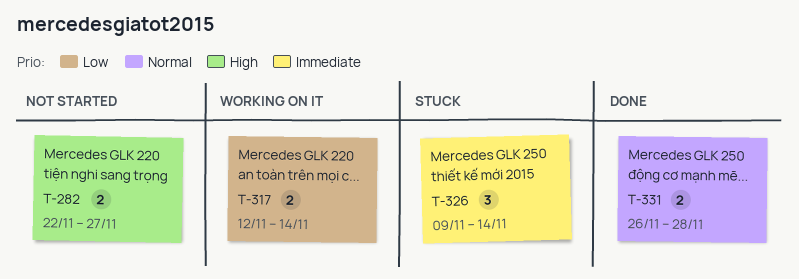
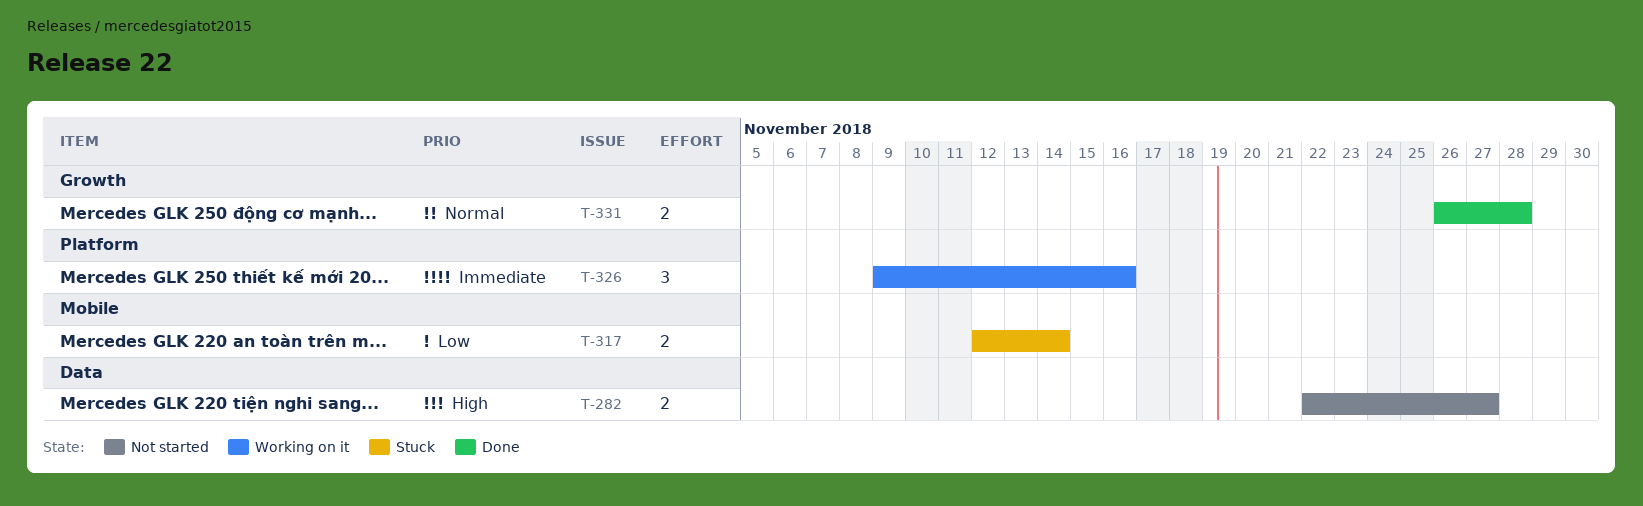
T-317, status: Working on it -> Stuck
T-326, status: Stuck -> Working on it
T-326, due: Nov 14 -> Nov 16

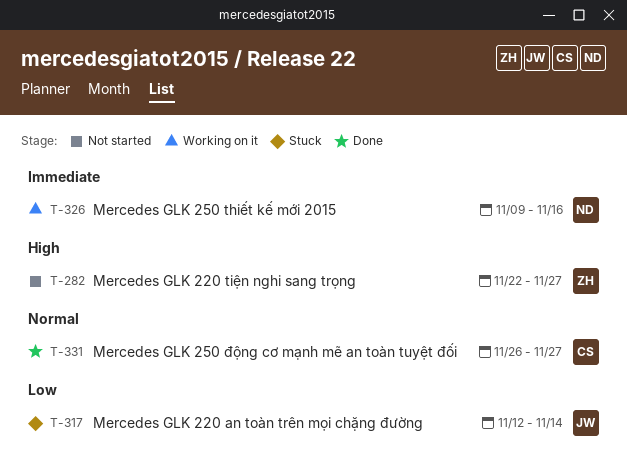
T-331, due: Nov 28 -> Nov 27

